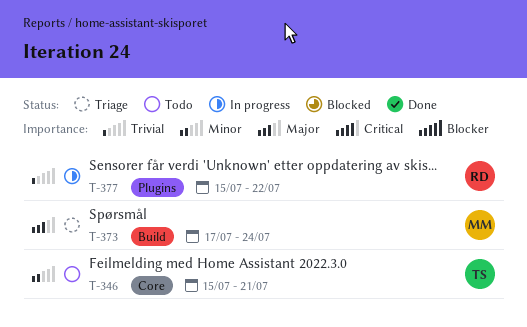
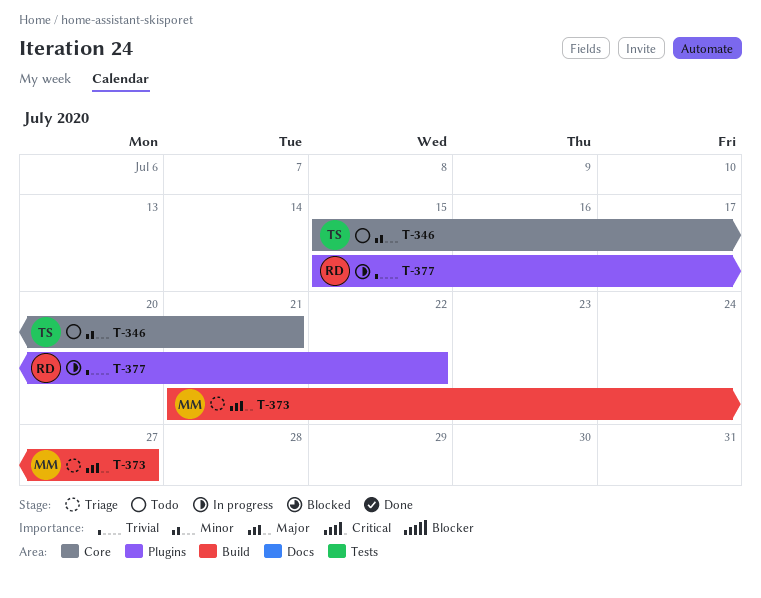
T-373, start: Jul 17 -> Jul 21
T-373, due: Jul 24 -> Jul 27

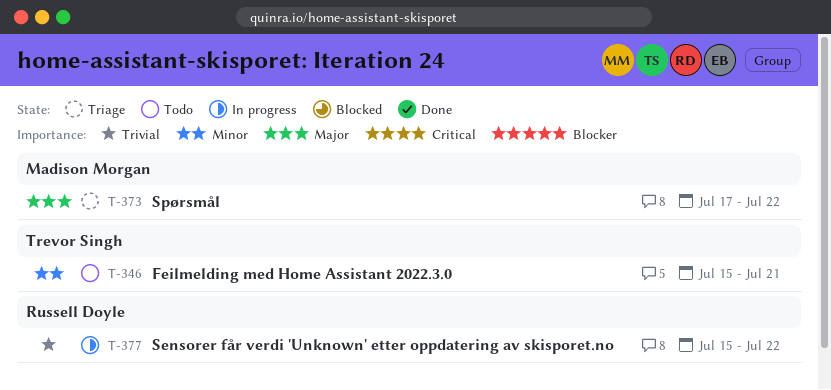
T-373, start: Jul 21 -> Jul 17
T-373, due: Jul 27 -> Jul 22

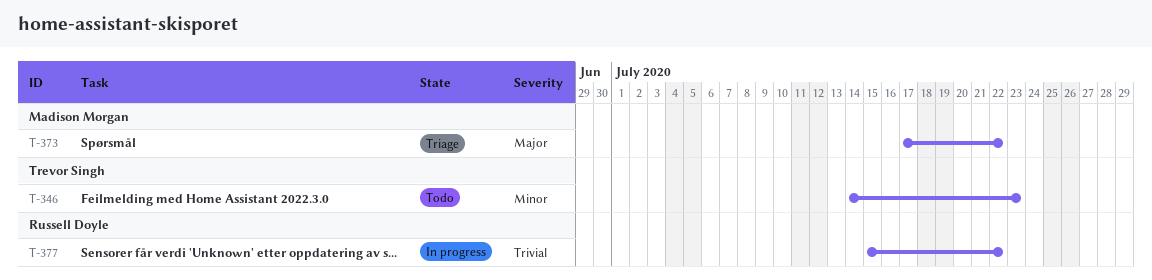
T-346, start: Jul 15 -> Jul 14
T-346, due: Jul 21 -> Jul 23

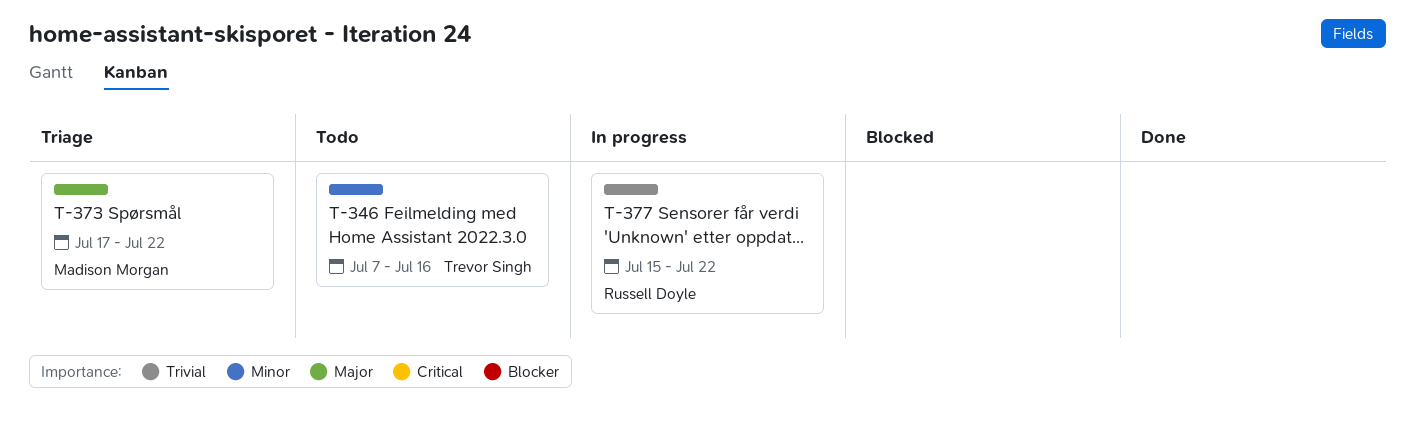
T-346, start: Jul 14 -> Jul 7
T-346, due: Jul 23 -> Jul 16

